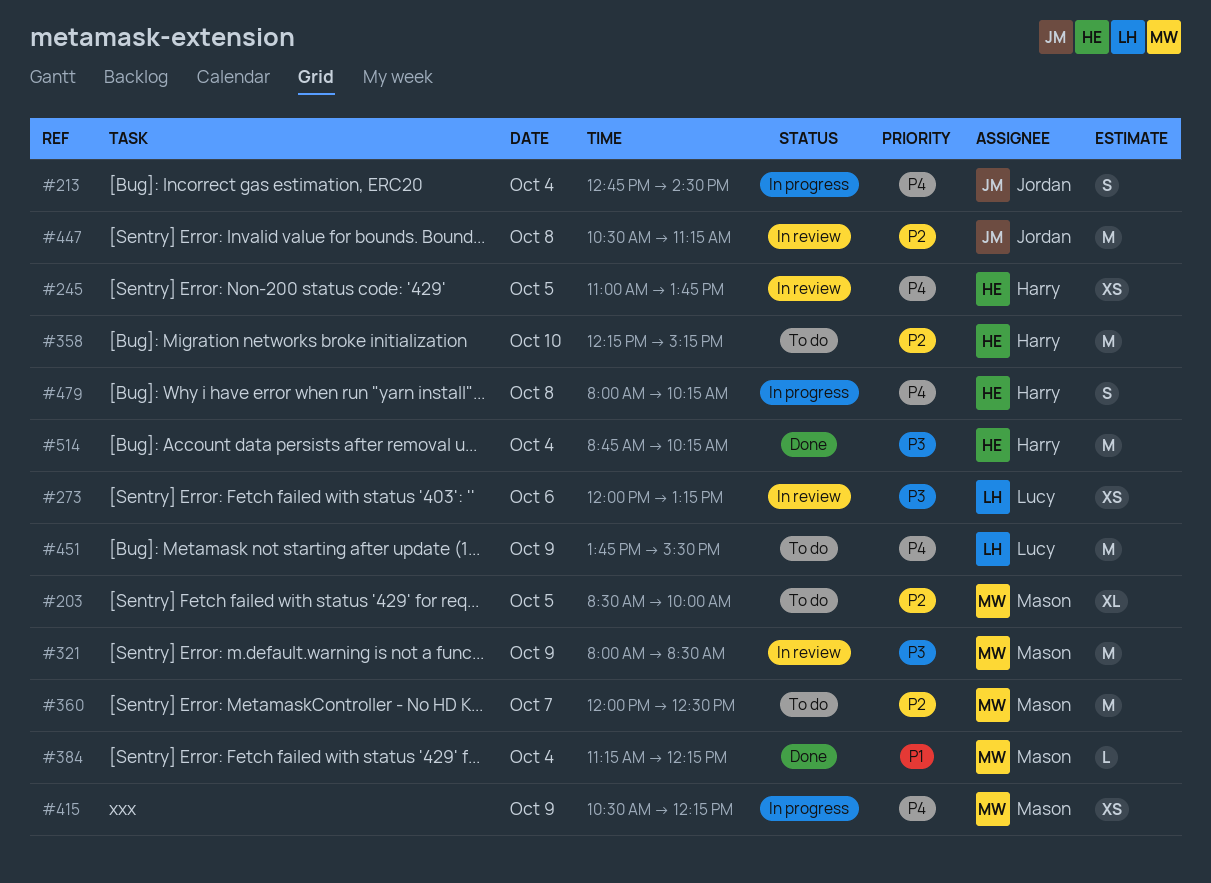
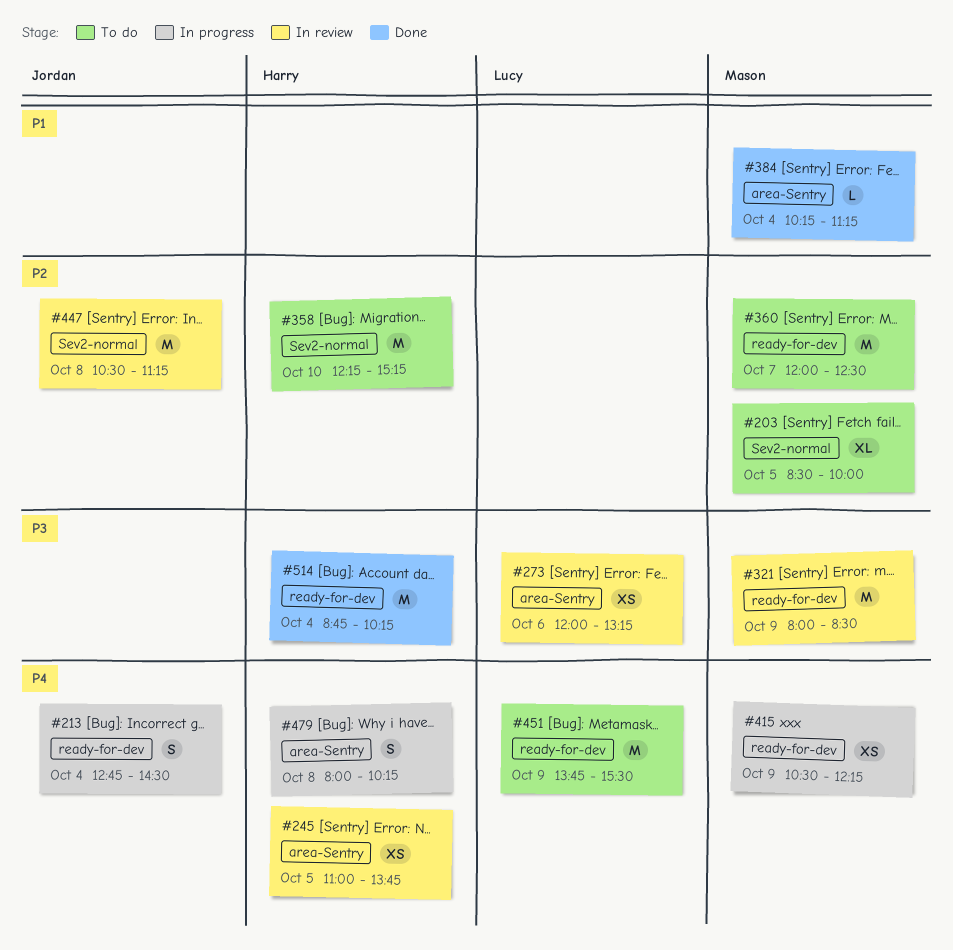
#384, begins: 11:15 -> 10:15
#384, ends: 12:15 -> 11:15

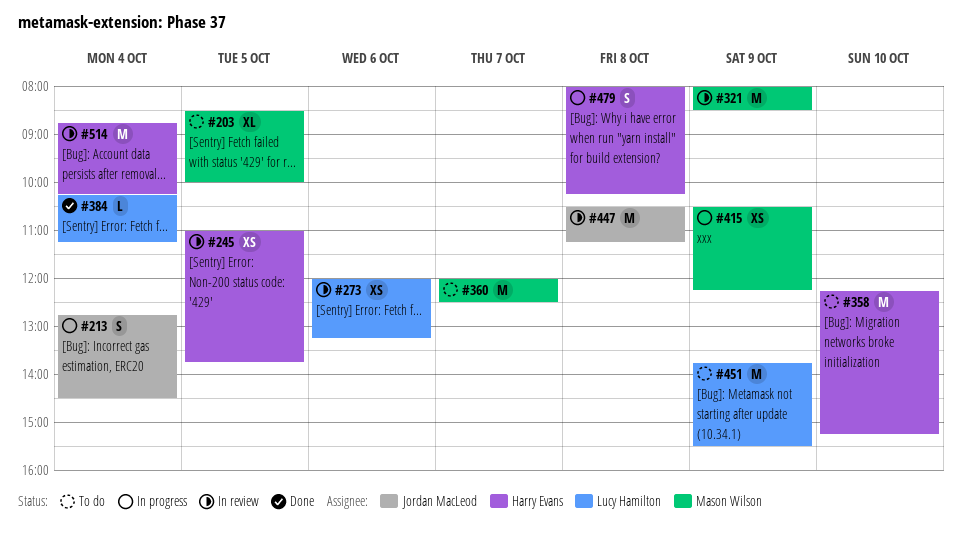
#384, owner: Mason Wilson -> Lucy Hamilton
#514, status: Done -> In review

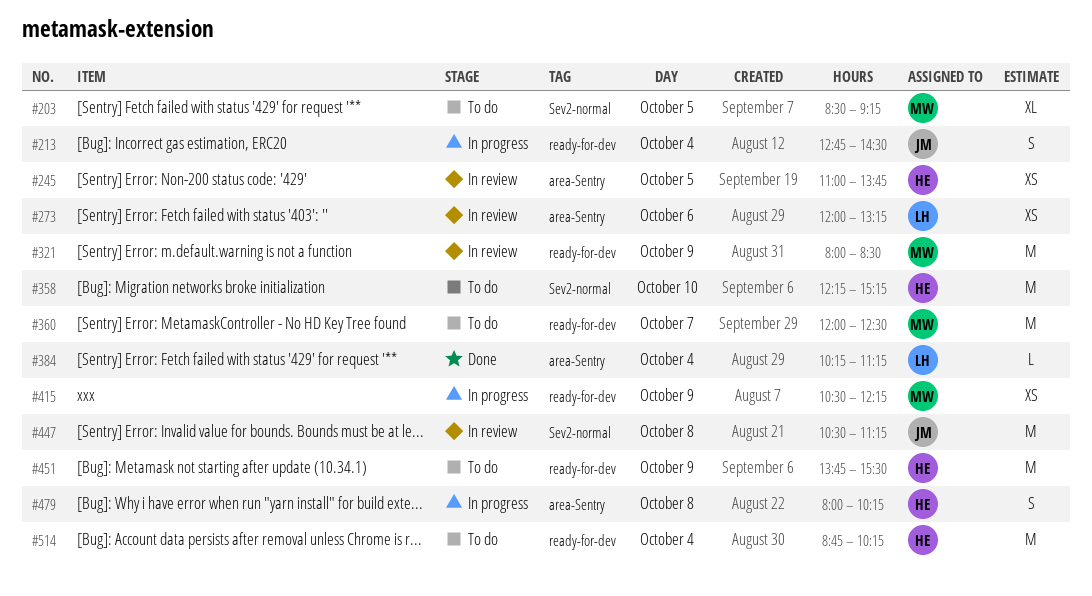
#203, ends: 10:00 -> 09:15
#451, owner: Lucy Hamilton -> Harry Evans
#514, status: In review -> To do

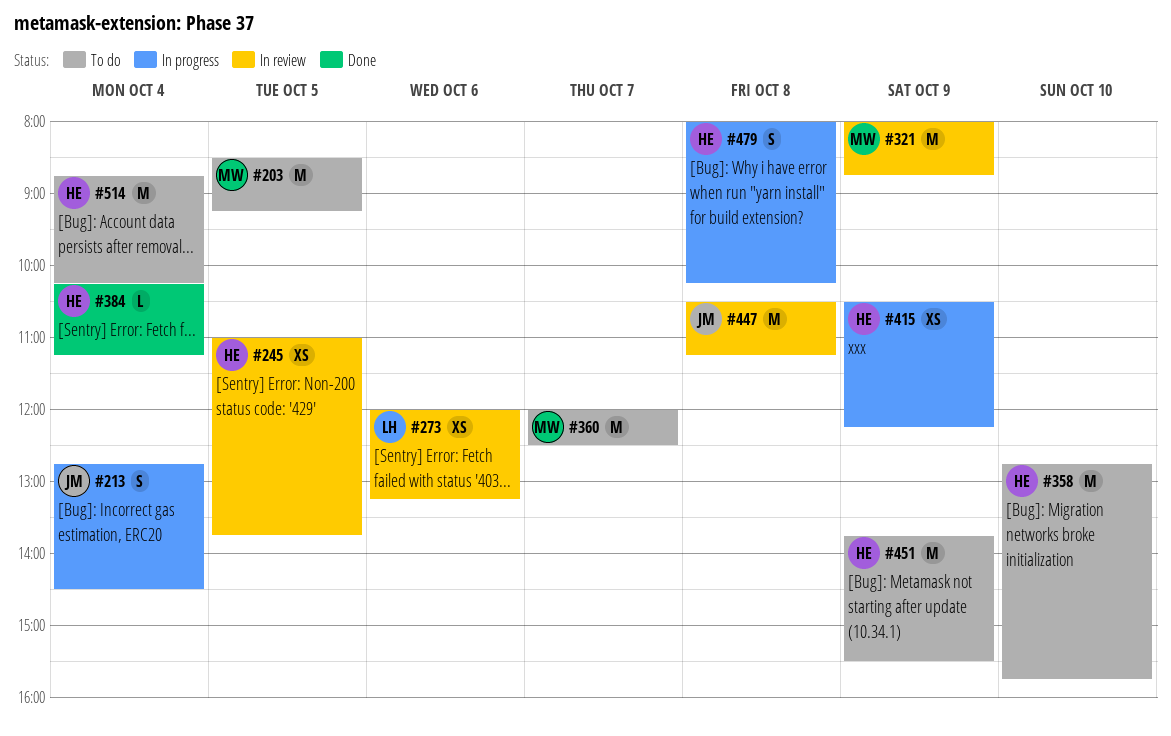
#203, estimate: XL -> M
#321, ends: 08:30 -> 08:45
#358, begins: 12:15 -> 12:45
#358, ends: 15:15 -> 15:45
#384, owner: LH -> HE
#415, owner: MW -> HE

